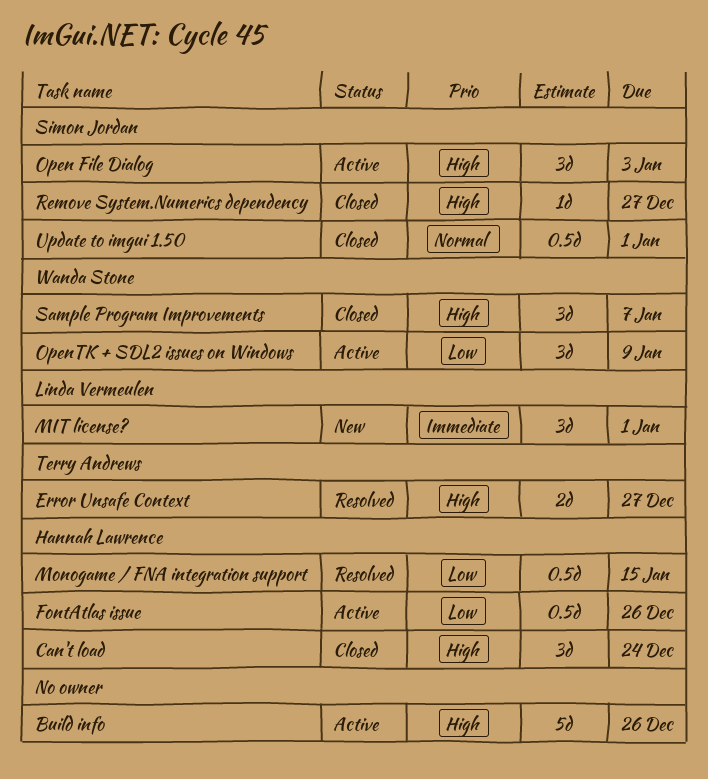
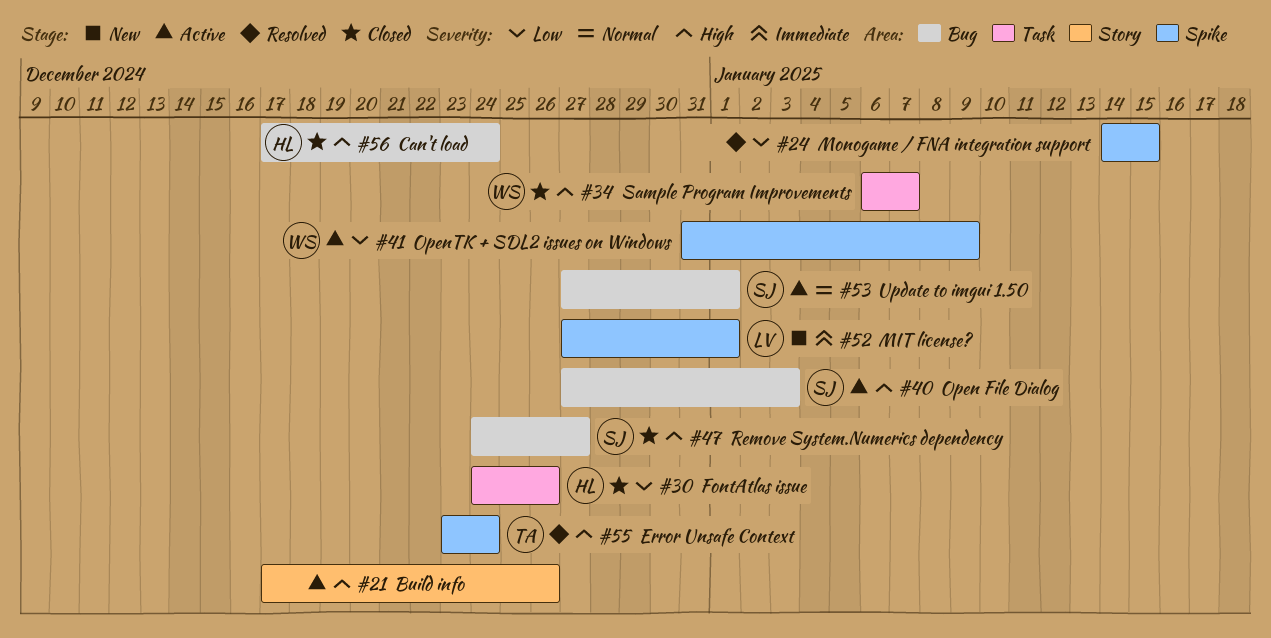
Error Unsafe Context, due: Dec 27 -> Dec 24
FontAtlas issue, status: Active -> Closed
Monogame / FNA integration support, owner: Hannah Lawrence -> none
Update to imgui 1.50, status: Closed -> Active

